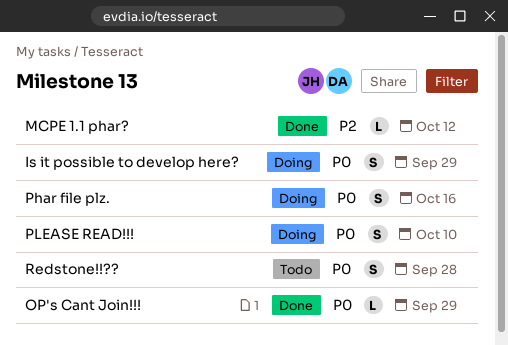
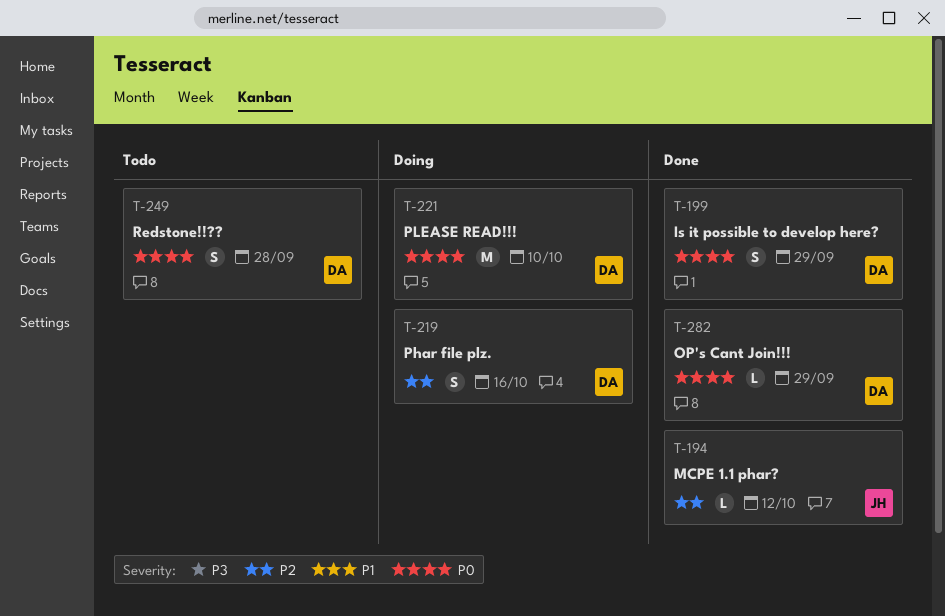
Is it possible to develop here?, status: Doing -> Done
Phar file plz., priority: P0 -> P2
PLEASE READ!!!, estimate: S -> M

